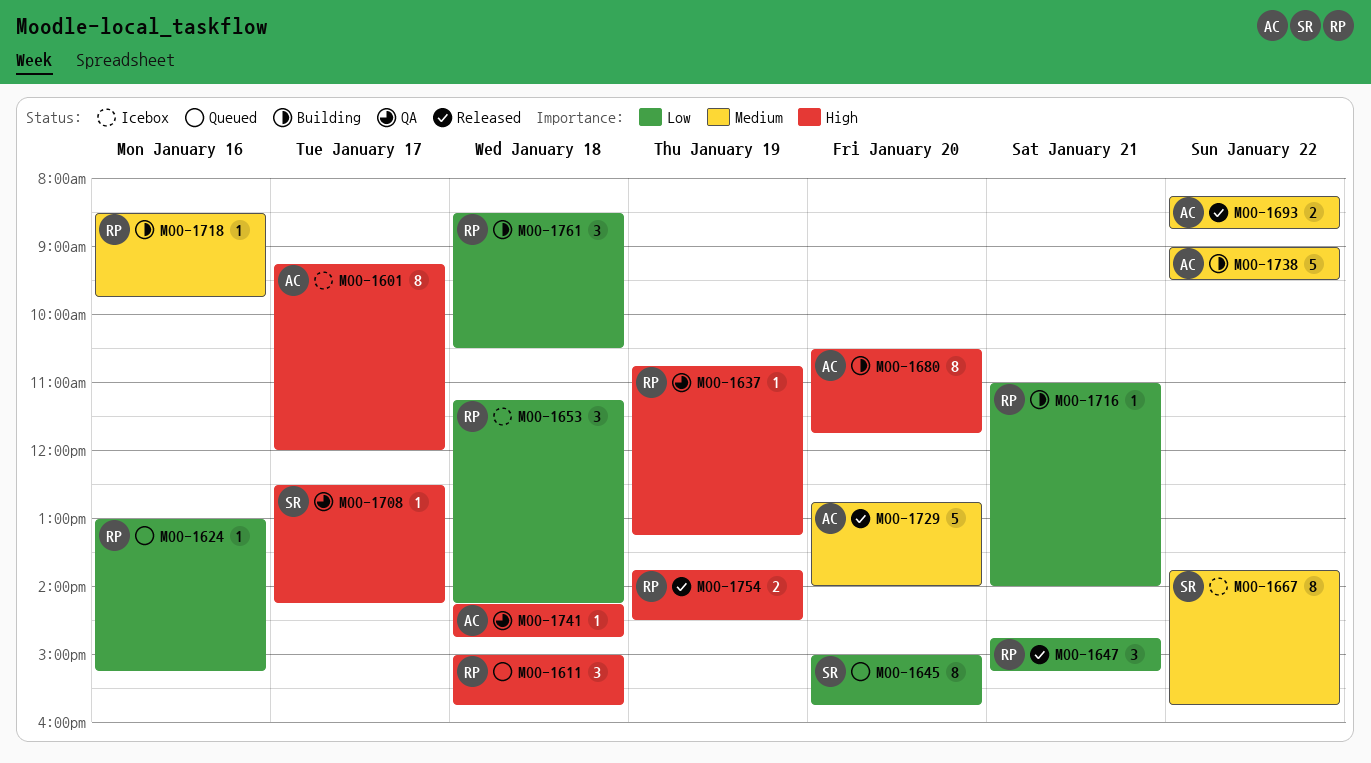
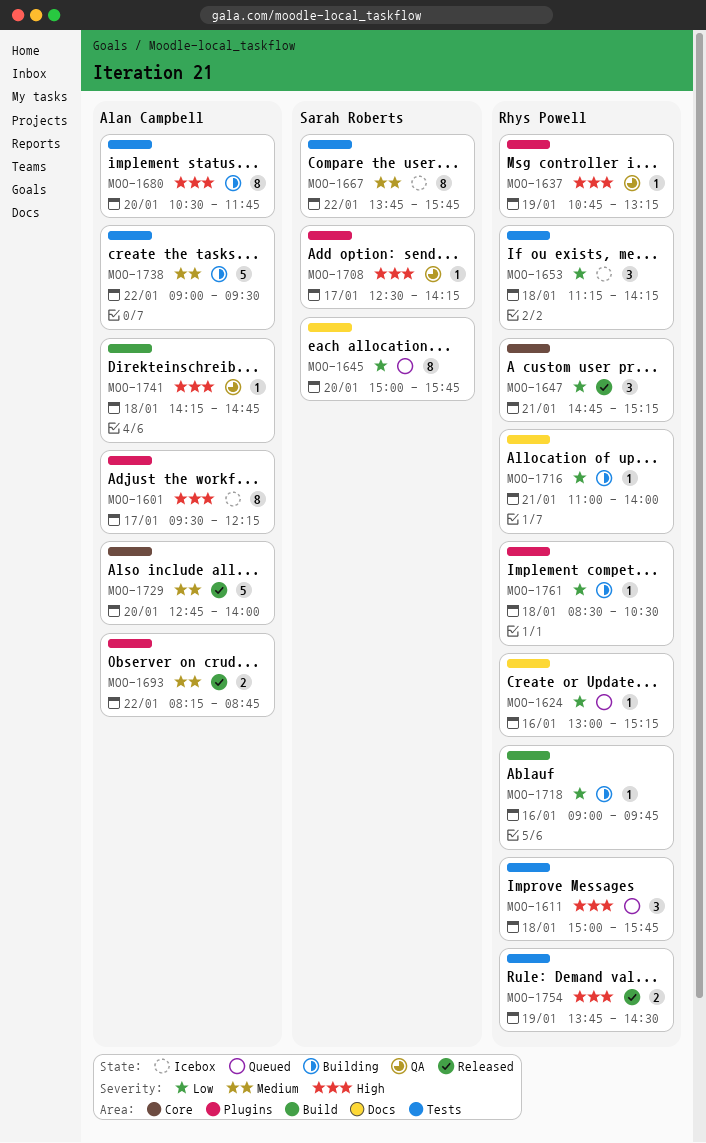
MOO-1601, begins: 09:15 -> 09:30
MOO-1601, ends: 12:00 -> 12:15
MOO-1718, priority: Medium -> Low
MOO-1718, begins: 08:30 -> 09:00
MOO-1761, estimate: 3 -> 1

